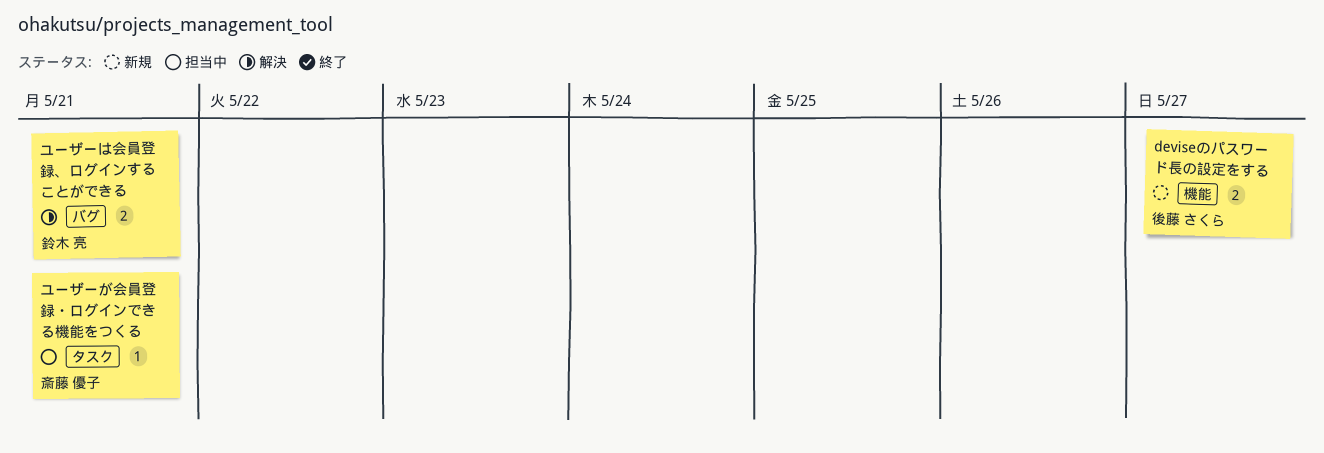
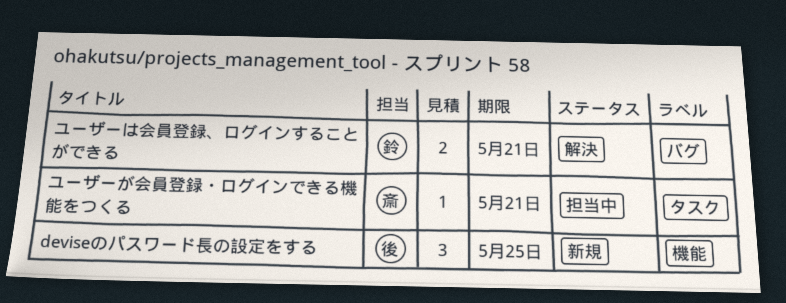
deviseのパスワード長の設定をする, estimate: 2 -> 3
deviseのパスワード長の設定をする, due: May 27 -> May 25

